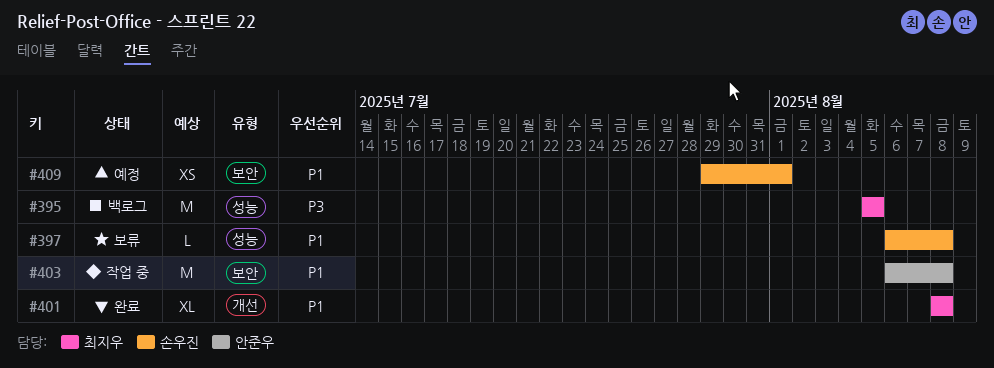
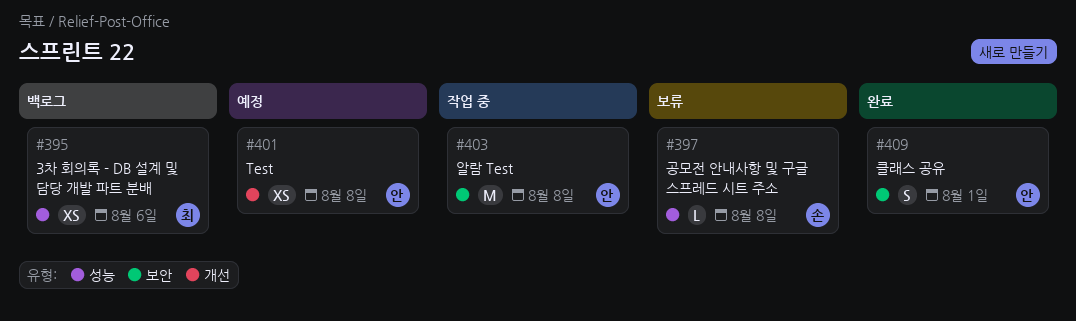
#395, estimate: M -> XS
#395, due: Aug 5 -> Aug 6
#401, status: 완료 -> 예정
#401, owner: 최지우 -> 안준우
#401, estimate: XL -> XS
#409, status: 예정 -> 완료
#409, owner: 손우진 -> 안준우
#409, estimate: XS -> S

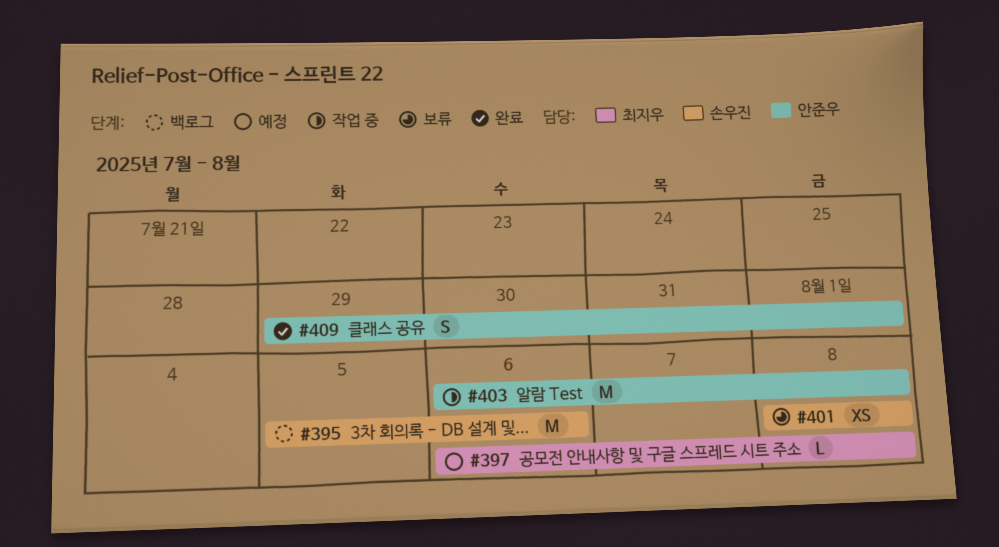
#395, owner: 최지우 -> 손우진
#395, estimate: XS -> M
#397, status: 보류 -> 예정
#397, owner: 손우진 -> 최지우
#401, status: 예정 -> 보류
#401, owner: 안준우 -> 손우진

